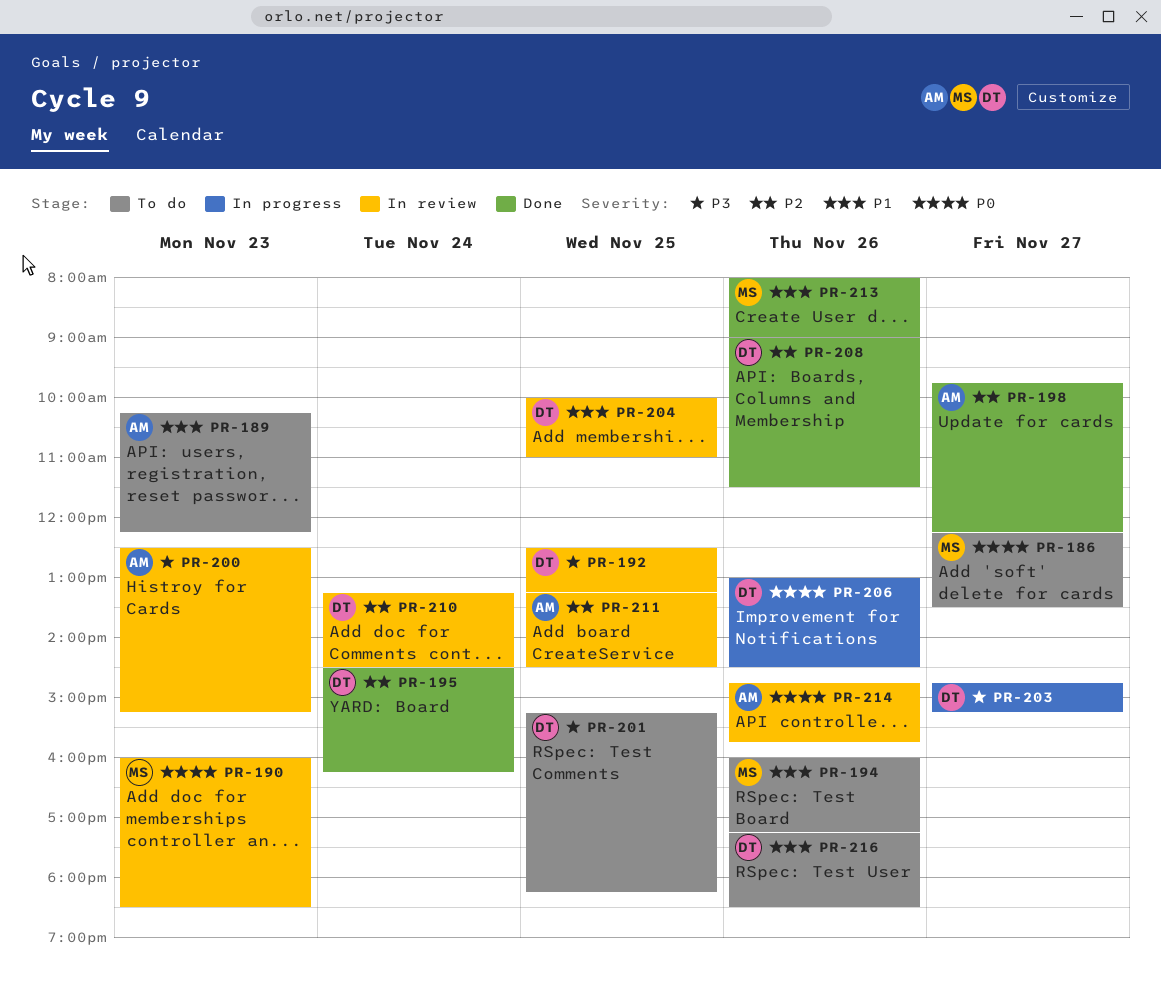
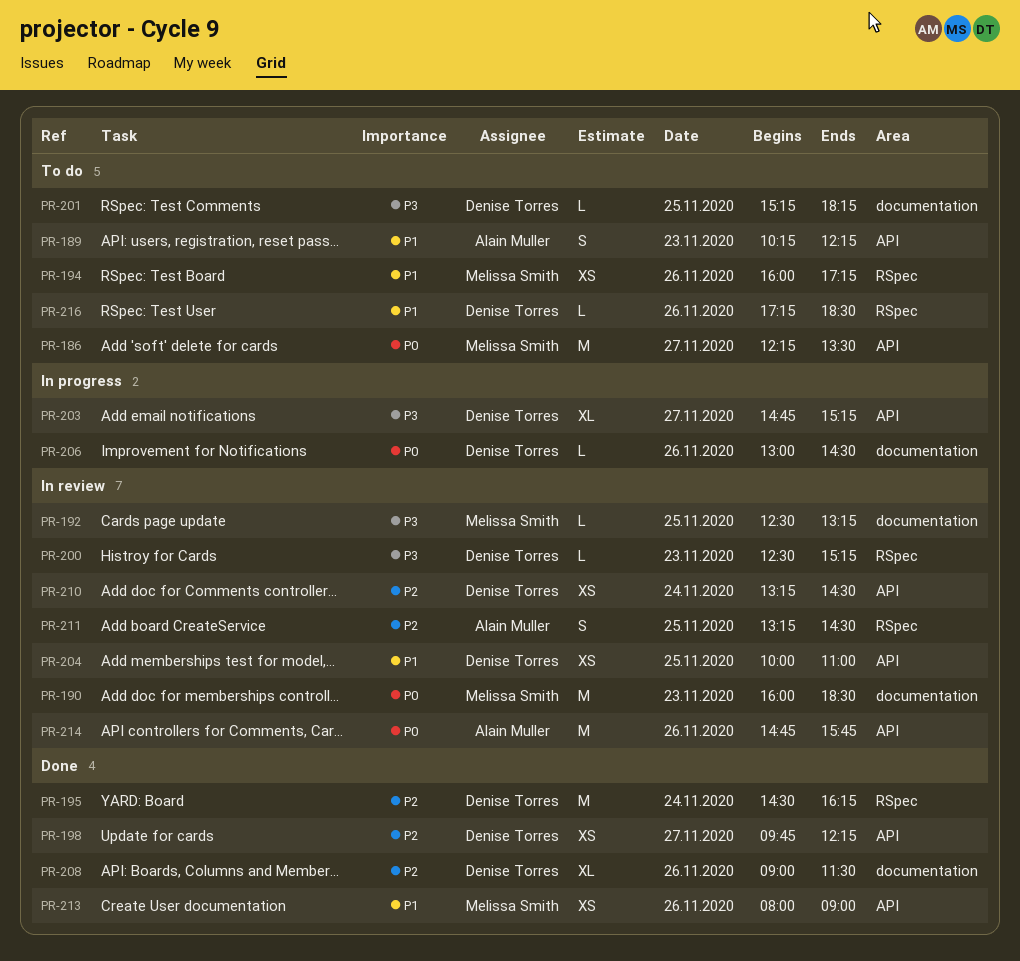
PR-192, owner: Denise Torres -> Melissa Smith
PR-198, owner: Alain Muller -> Denise Torres
PR-200, owner: Alain Muller -> Denise Torres

